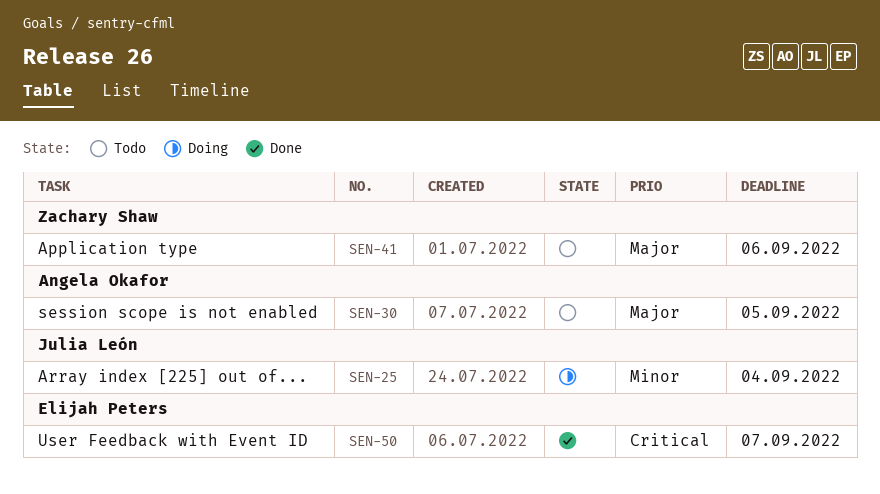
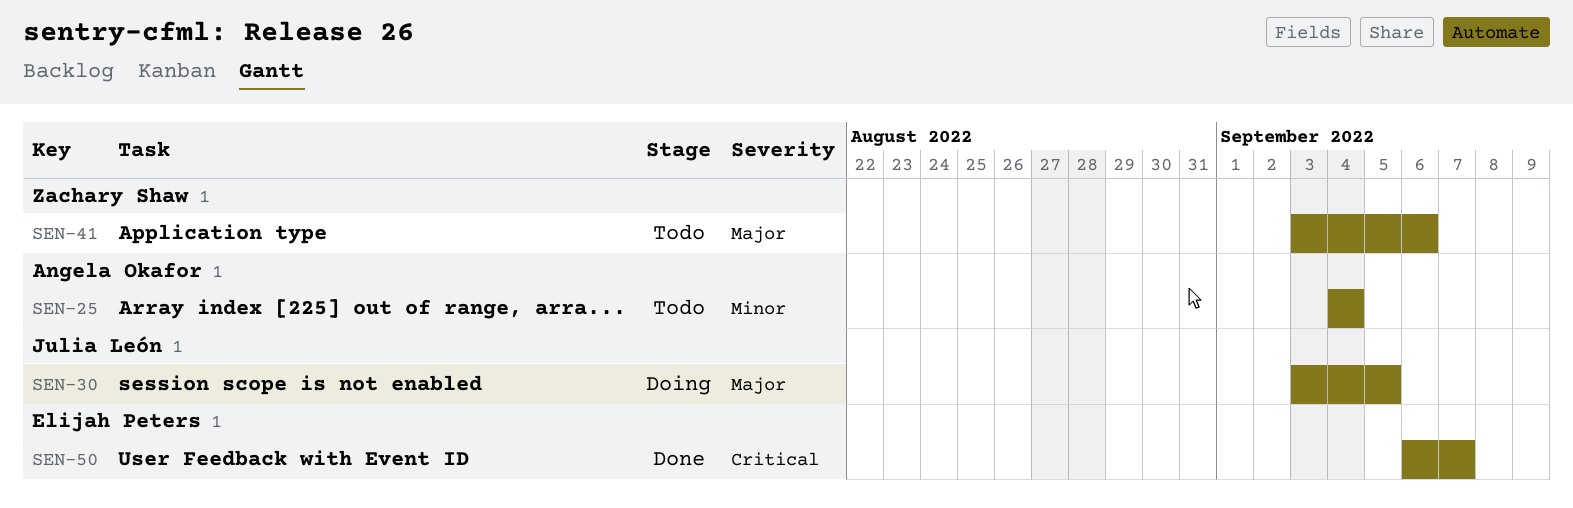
SEN-25, status: Doing -> Todo
SEN-25, owner: Julia León -> Angela Okafor
SEN-30, status: Todo -> Doing
SEN-30, owner: Angela Okafor -> Julia León

